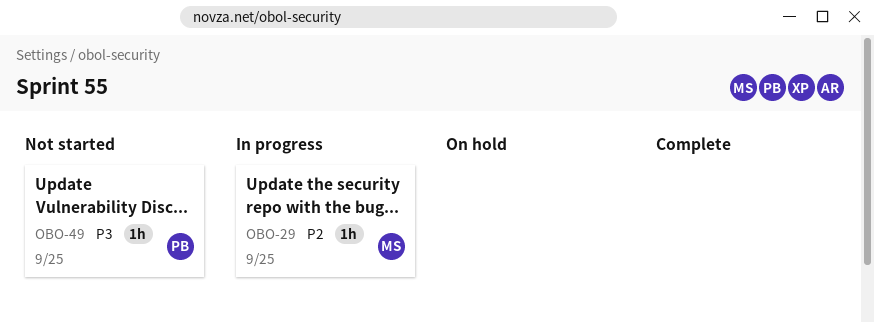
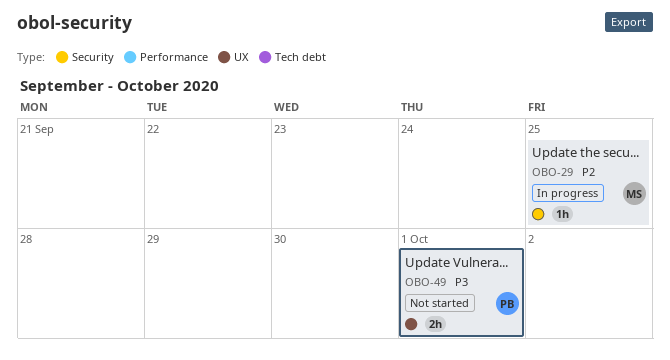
OBO-49, estimate: 1h -> 2h
OBO-49, due: Sep 25 -> Oct 1

